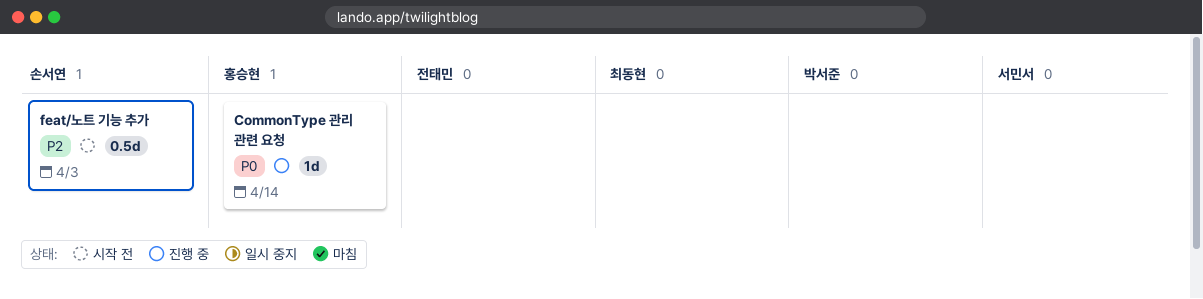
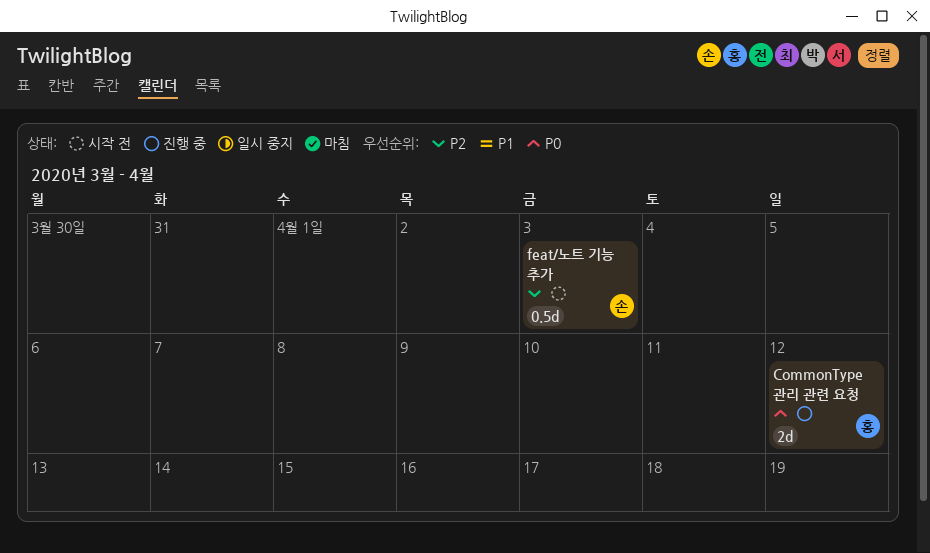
CommonType 관리 관련 요청, estimate: 1d -> 2d
CommonType 관리 관련 요청, due: Apr 14 -> Apr 12

